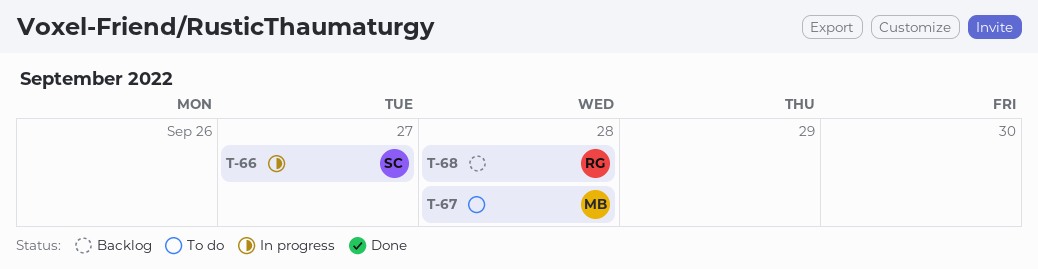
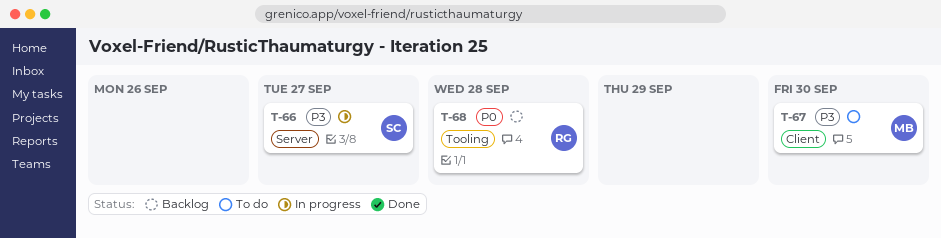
T-67, due: Sep 28 -> Sep 30

